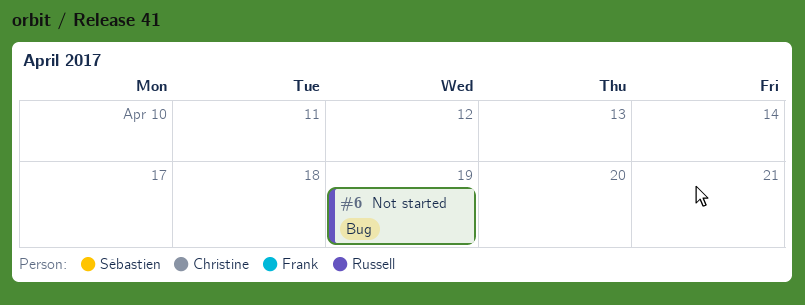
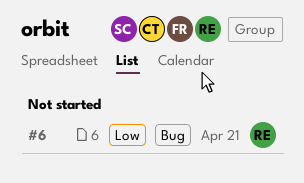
#6, due: Apr 19 -> Apr 21

